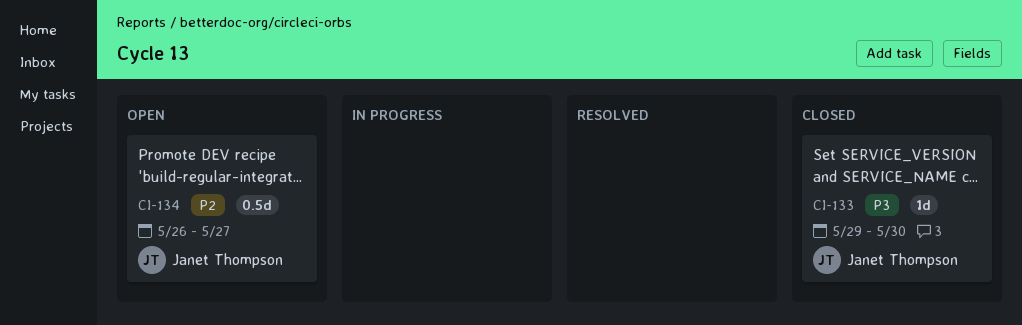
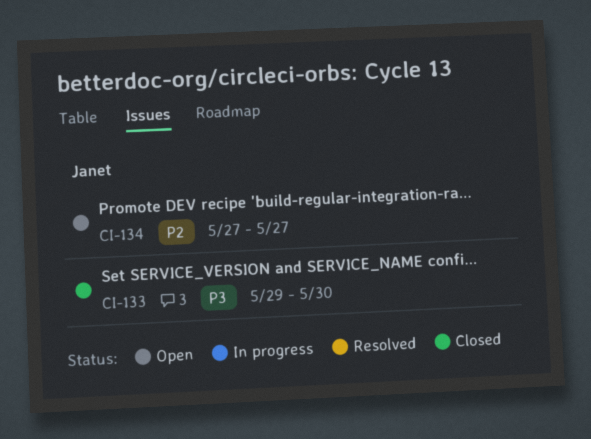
CI-134, start: May 26 -> May 27

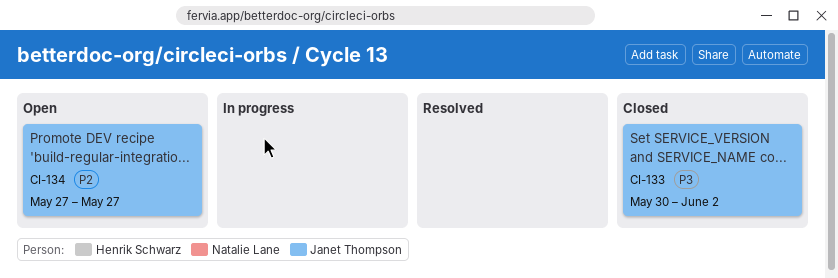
CI-133, start: May 29 -> May 30
CI-133, due: May 30 -> Jun 2

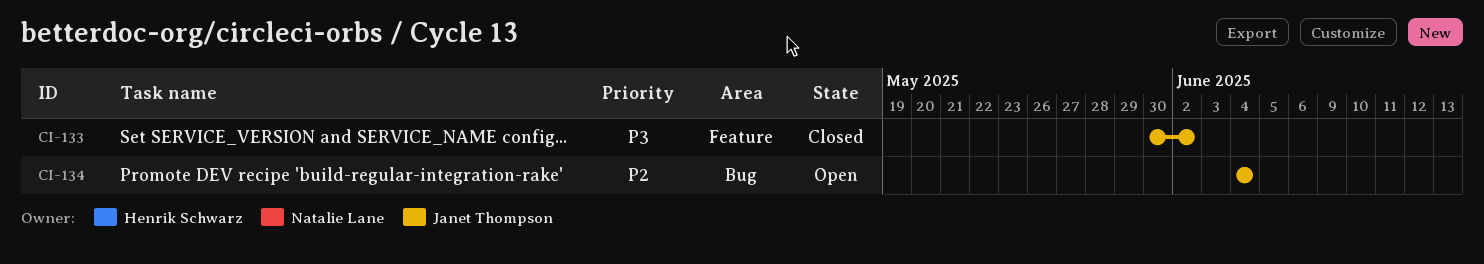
CI-134, start: May 27 -> Jun 4
CI-134, due: May 27 -> Jun 4

